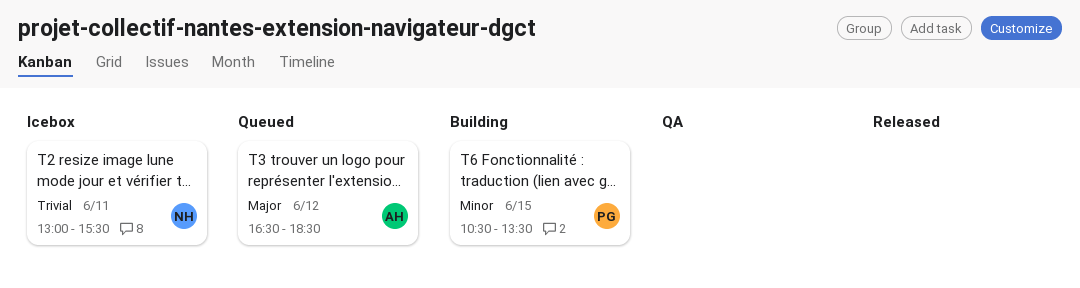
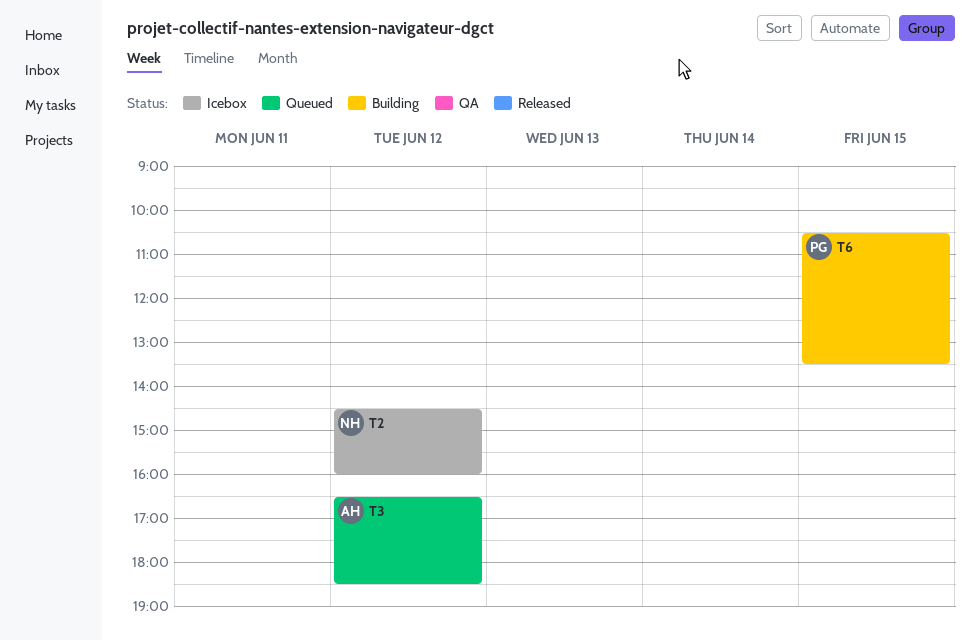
T2, day: Jun 11 -> Jun 12
T2, begins: 13:00 -> 14:30
T2, ends: 15:30 -> 16:00

